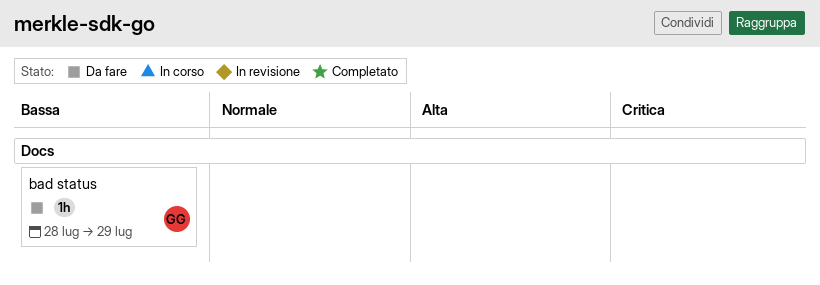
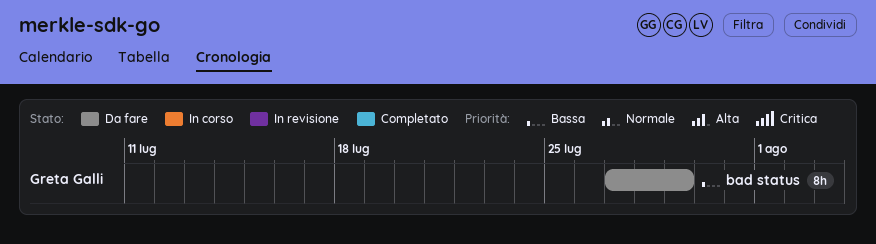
bad status, estimate: 1h -> 8h
bad status, start: Jul 28 -> Jul 27

